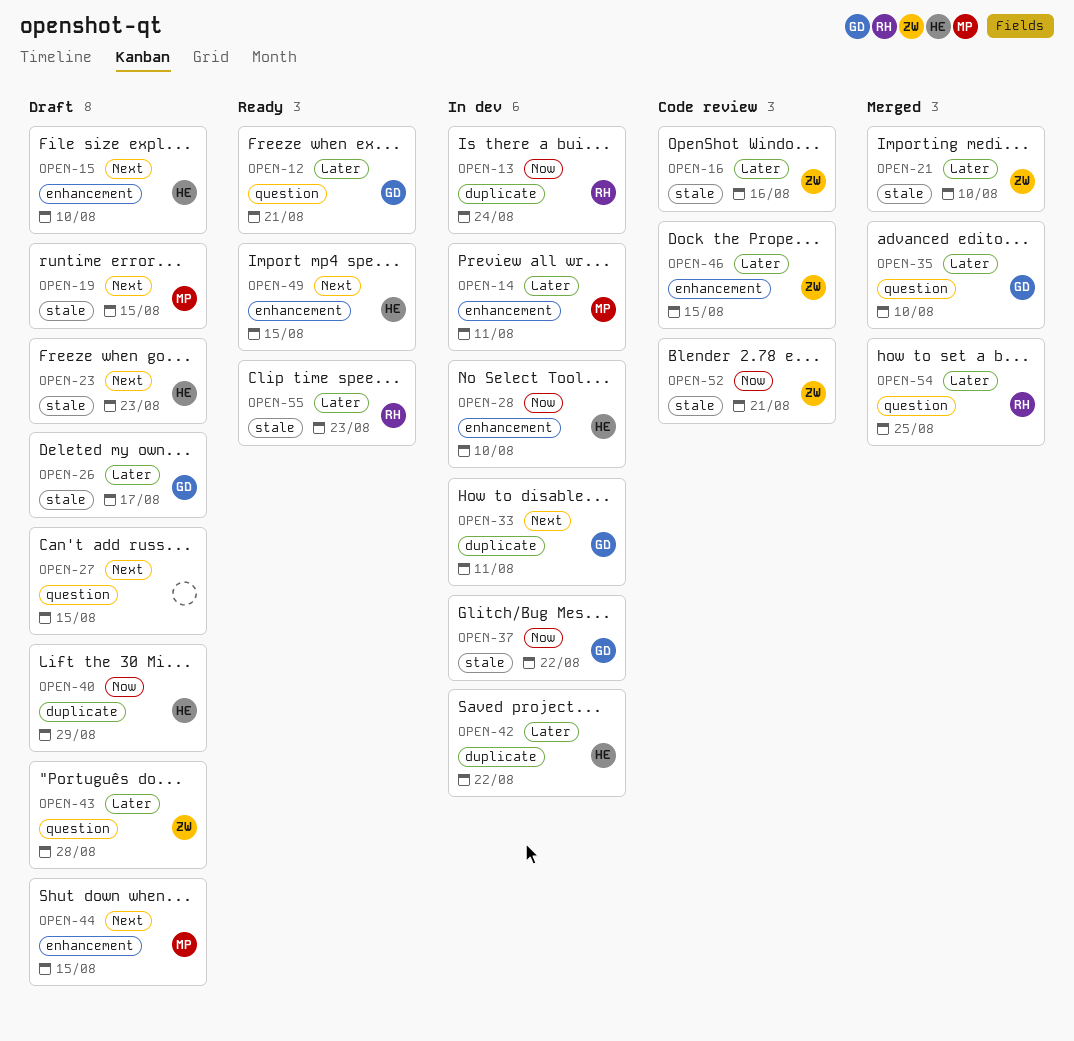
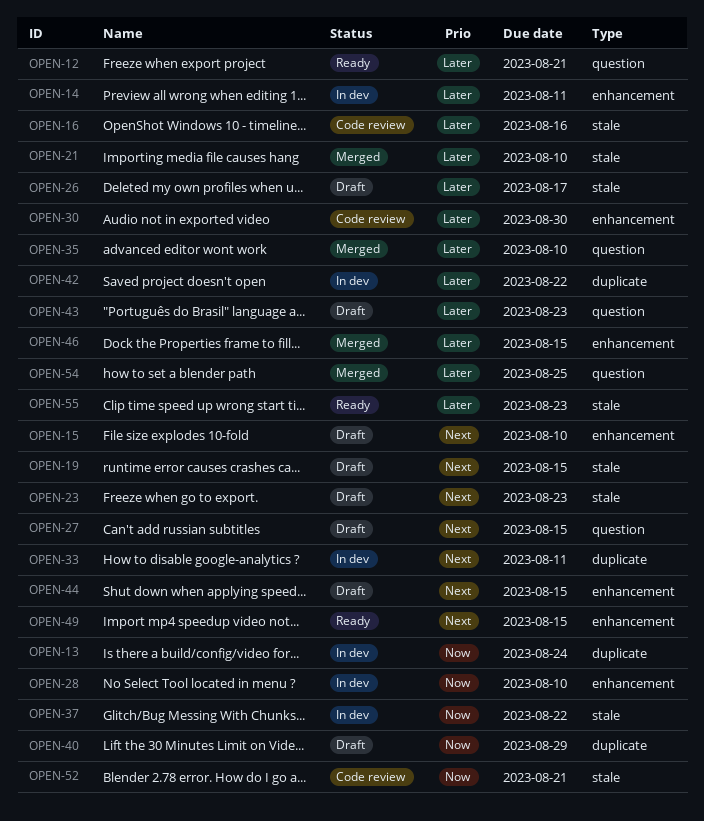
OPEN-30: none -> present
OPEN-43, due: Aug 28 -> Aug 23
OPEN-46, status: Code review -> Merged

